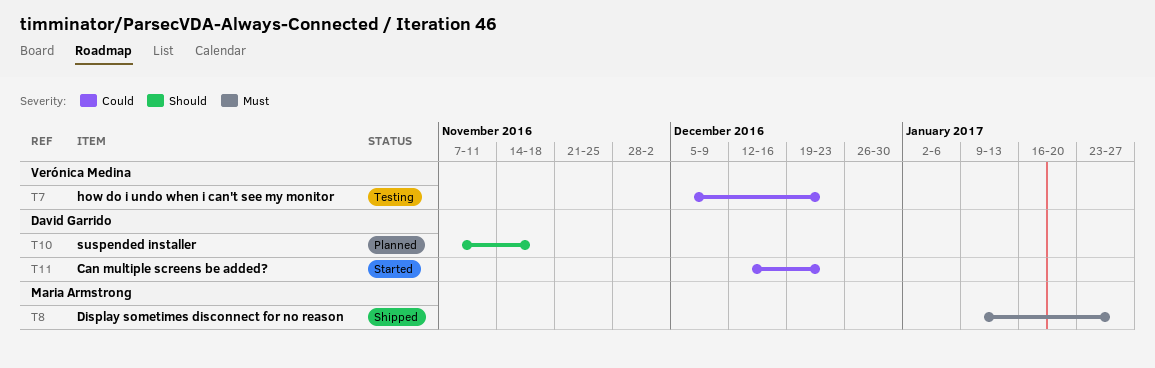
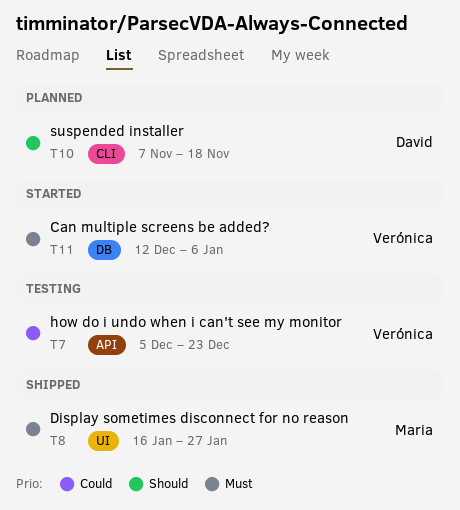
T8, start: Jan 9 -> Jan 16
T11, owner: David Garrido -> Verónica Medina
T11, priority: Could -> Must
T11, due: Dec 23 -> Jan 6

